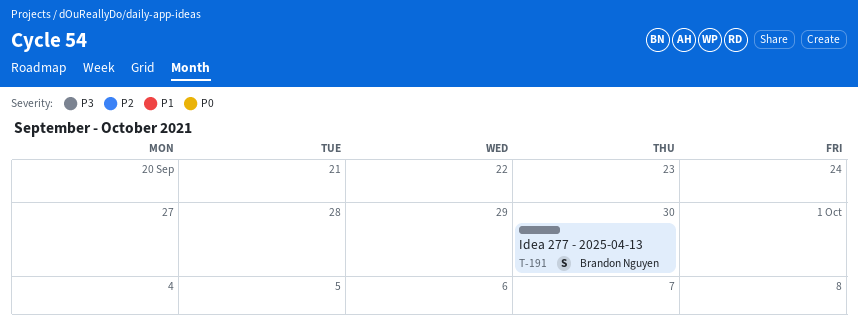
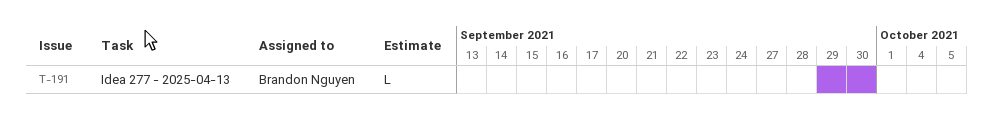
T-191, estimate: S -> L

